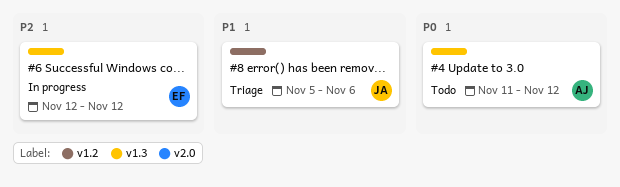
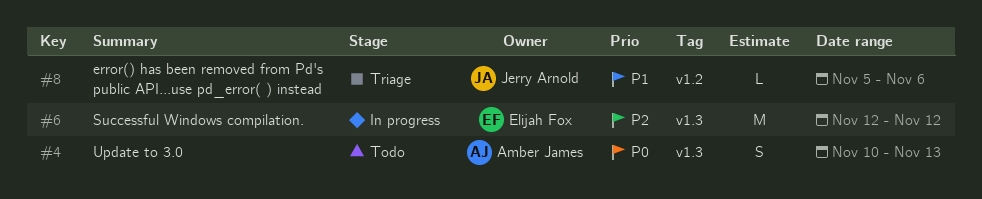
#4, start: Nov 11 -> Nov 10
#4, due: Nov 12 -> Nov 13

